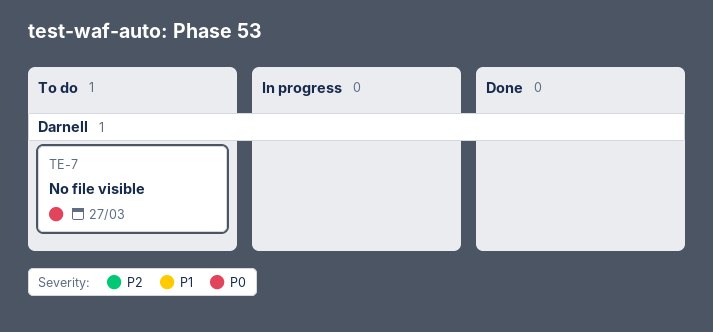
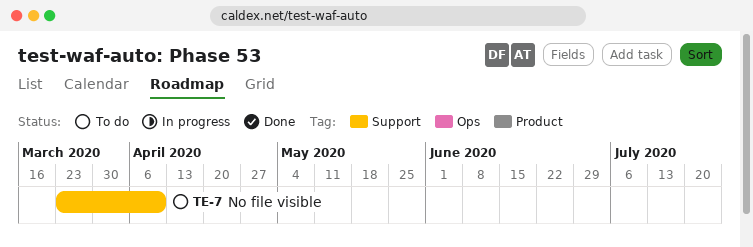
TE-7, due: Mar 27 -> Apr 10

